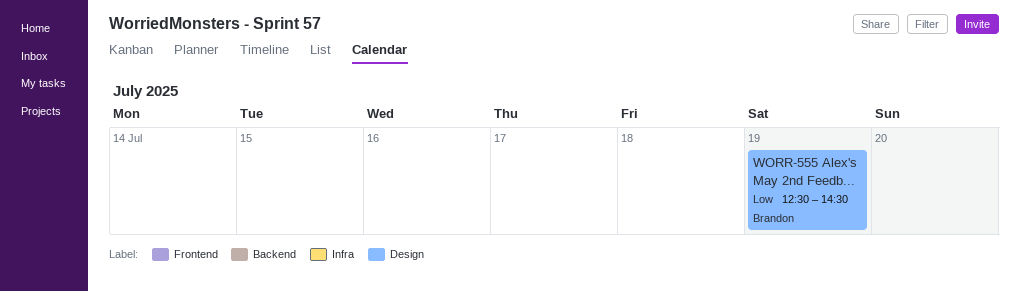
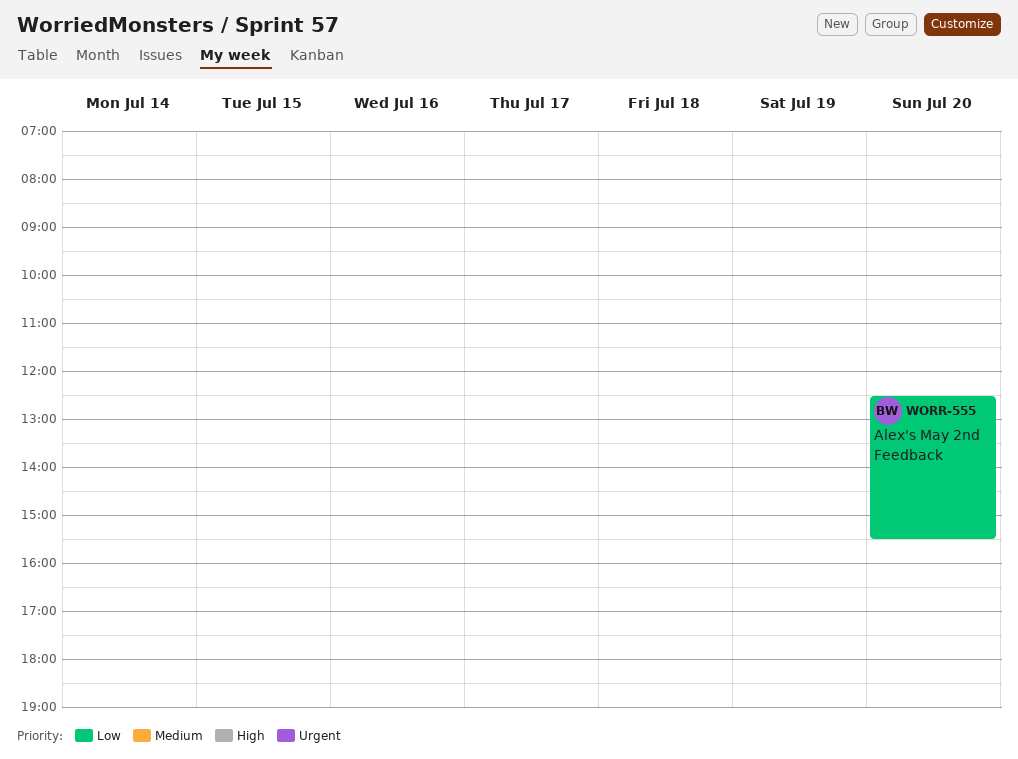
WORR-555, day: Jul 19 -> Jul 20
WORR-555, ends: 14:30 -> 15:30

